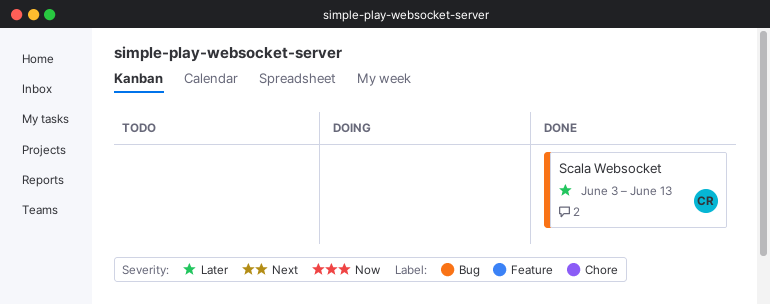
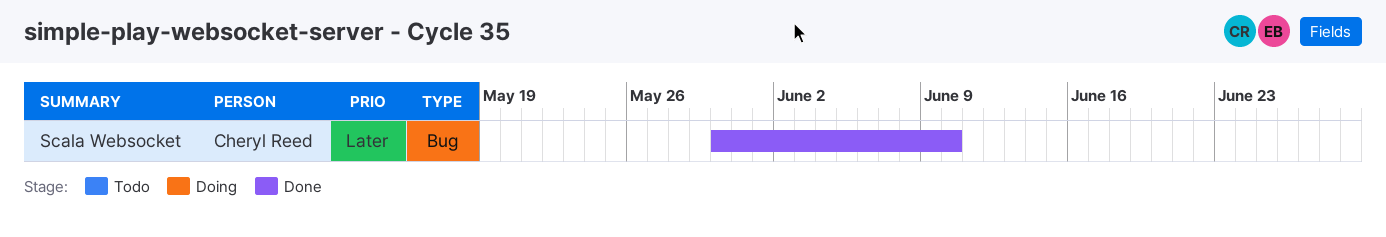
Scala Websocket, start: Jun 3 -> May 30
Scala Websocket, due: Jun 13 -> Jun 10

